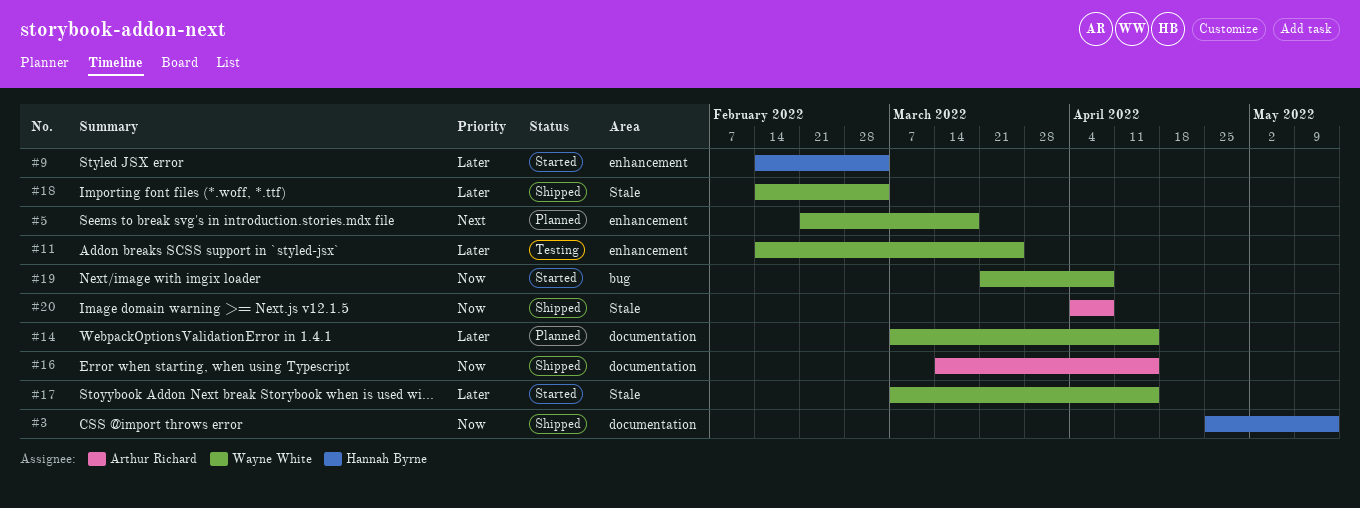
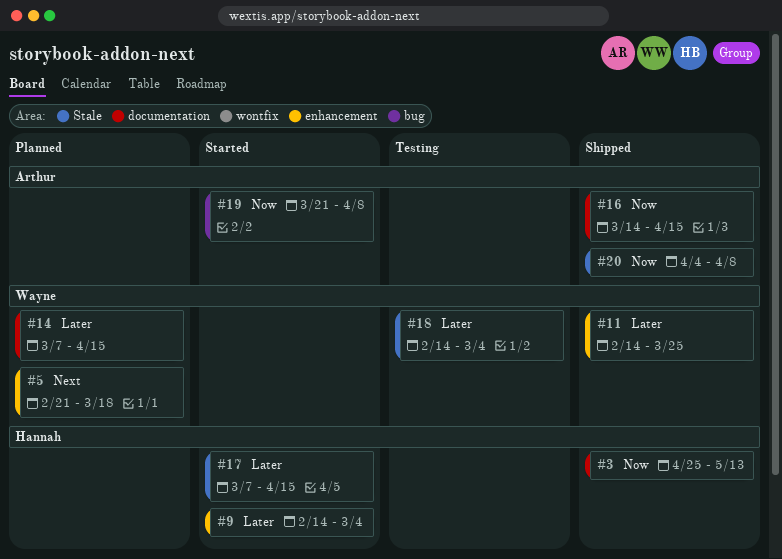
#11, status: Testing -> Shipped
#17, owner: Wayne White -> Hannah Byrne
#18, status: Shipped -> Testing
#19, owner: Wayne White -> Arthur Richard

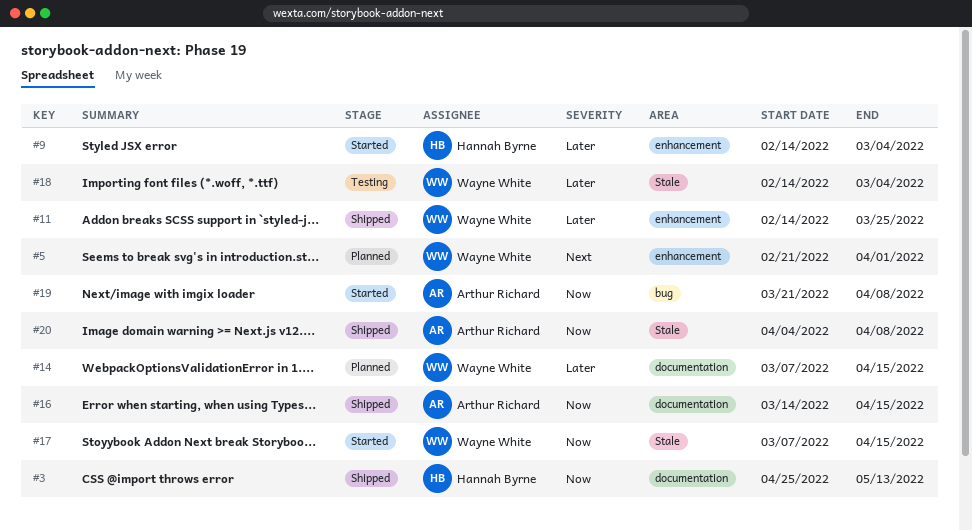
#5, due: Mar 18 -> Apr 1
#17, owner: Hannah Byrne -> Wayne White
#17, priority: Later -> Now

